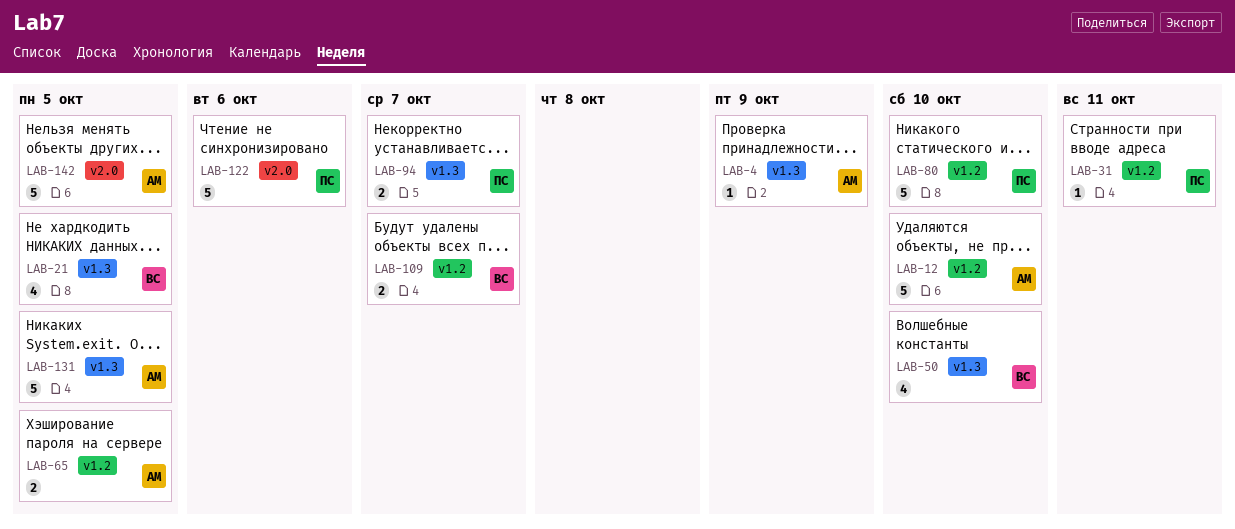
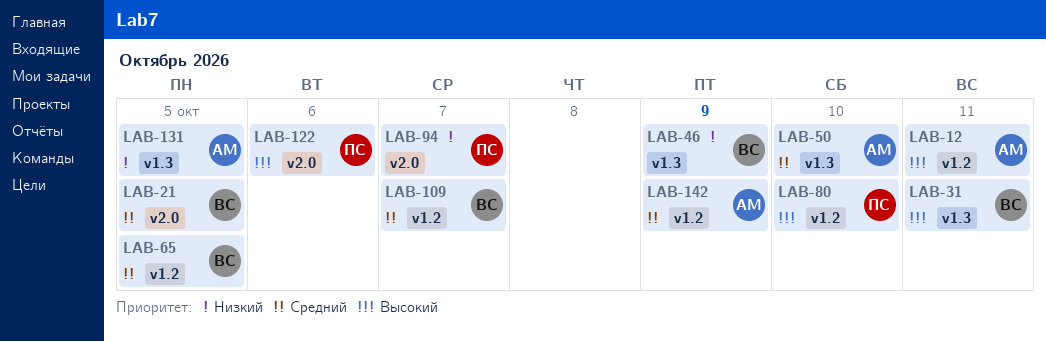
LAB-4: present -> none
LAB-12, due: Oct 10 -> Oct 11
LAB-21, label: v1.3 -> v2.0
LAB-31, owner: ПС -> ВС
LAB-31, label: v1.2 -> v1.3
LAB-46: none -> present
LAB-50, owner: ВС -> АМ
LAB-65, owner: АМ -> ВС
LAB-94, label: v1.3 -> v2.0
LAB-142, label: v2.0 -> v1.2
LAB-142, due: Oct 5 -> Oct 9

